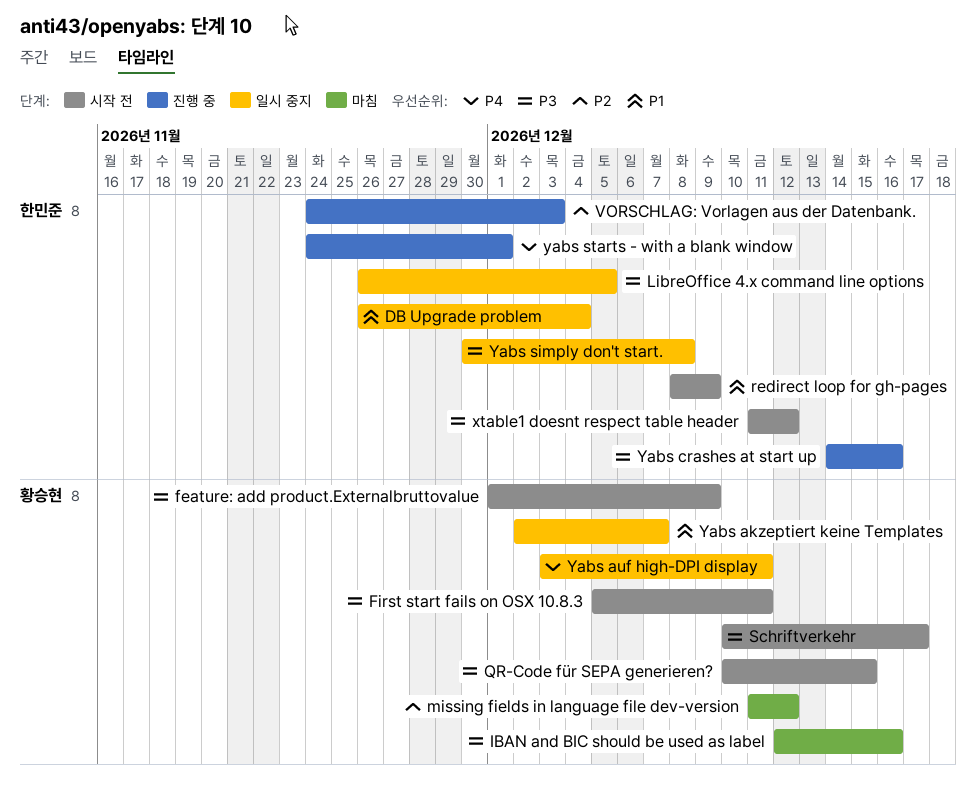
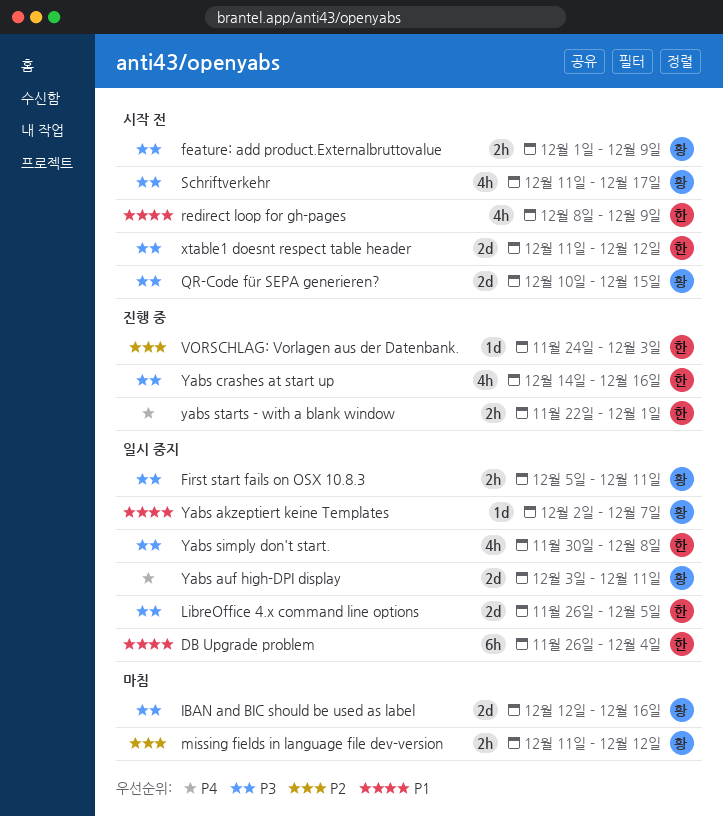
First start fails on OSX 10.8.3, status: 시작 전 -> 일시 중지
Schriftverkehr, start: Dec 10 -> Dec 11
yabs starts - with a blank window, start: Nov 24 -> Nov 22

